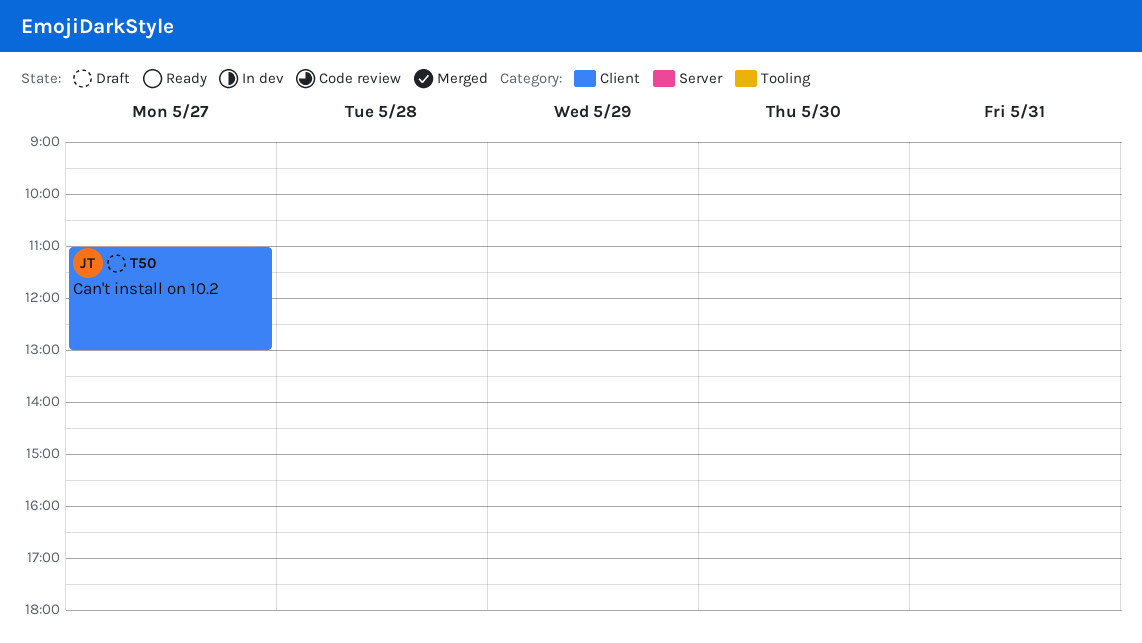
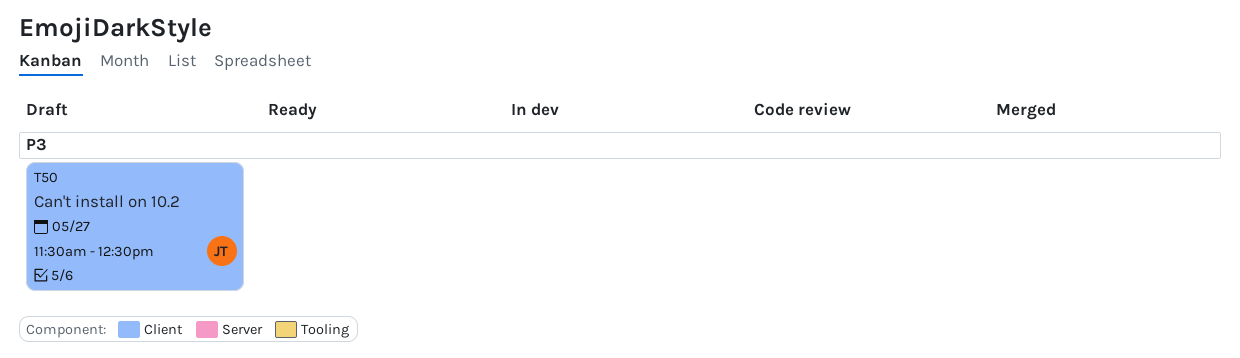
T50, begins: 11:00 -> 11:30
T50, ends: 13:00 -> 12:30

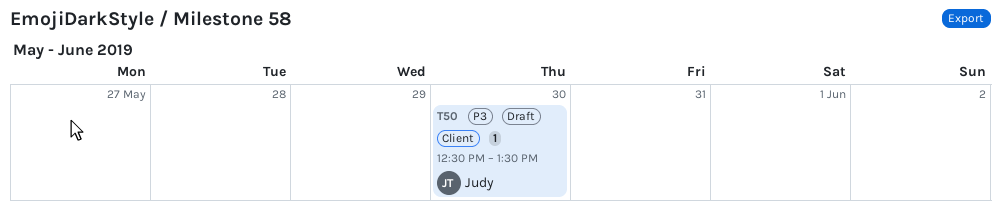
T50, day: May 27 -> May 30
T50, begins: 11:30 -> 12:30
T50, ends: 12:30 -> 13:30

